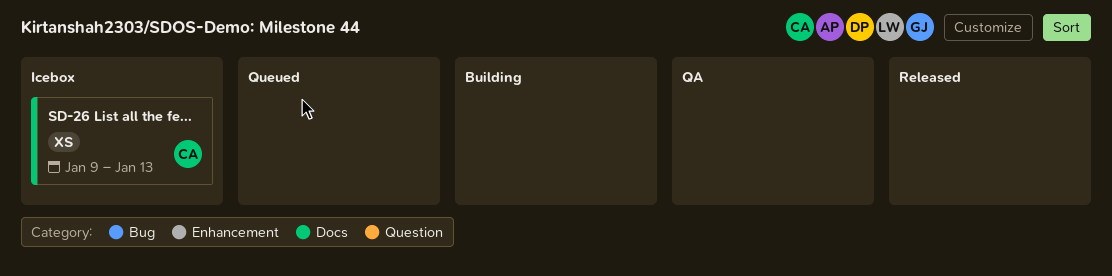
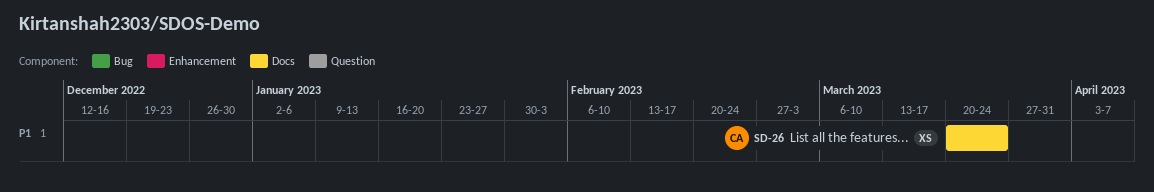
SD-26, start: Jan 9 -> Mar 20
SD-26, due: Jan 13 -> Mar 24

